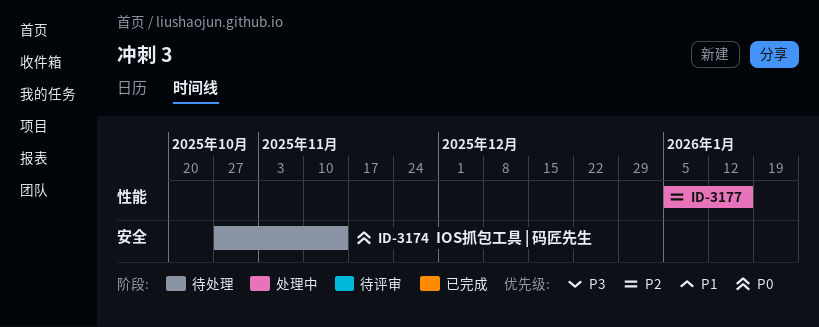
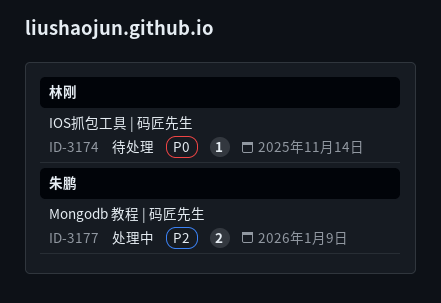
ID-3177, due: Jan 16 -> Jan 9

